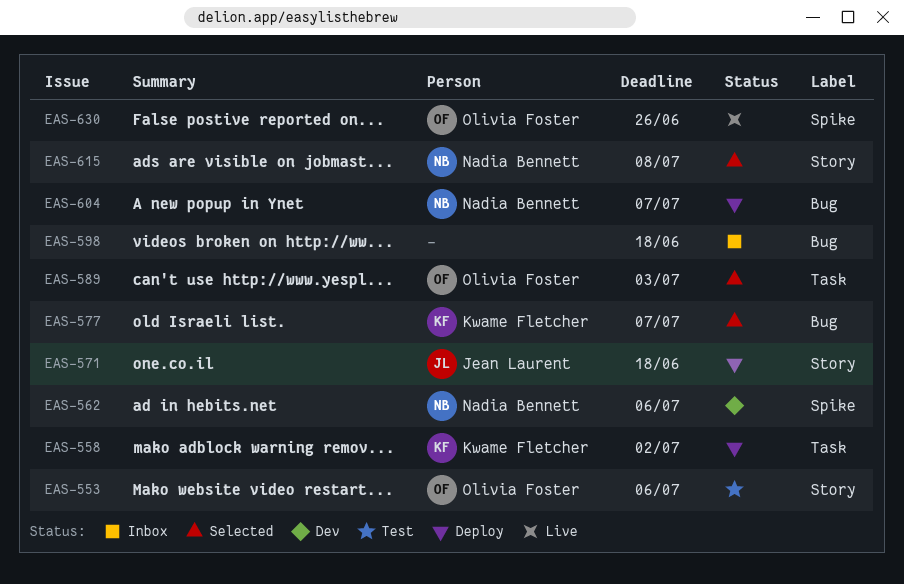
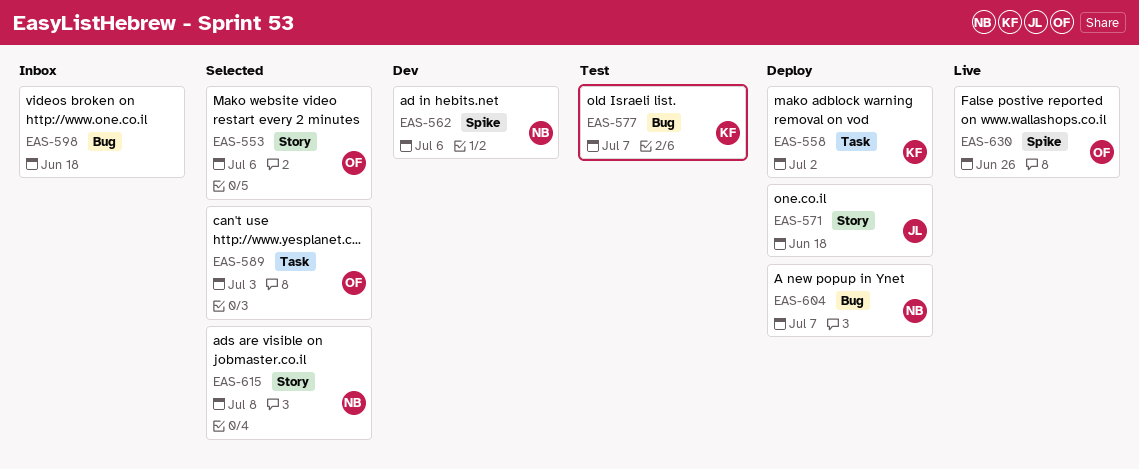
EAS-553, status: Test -> Selected
EAS-577, status: Selected -> Test

